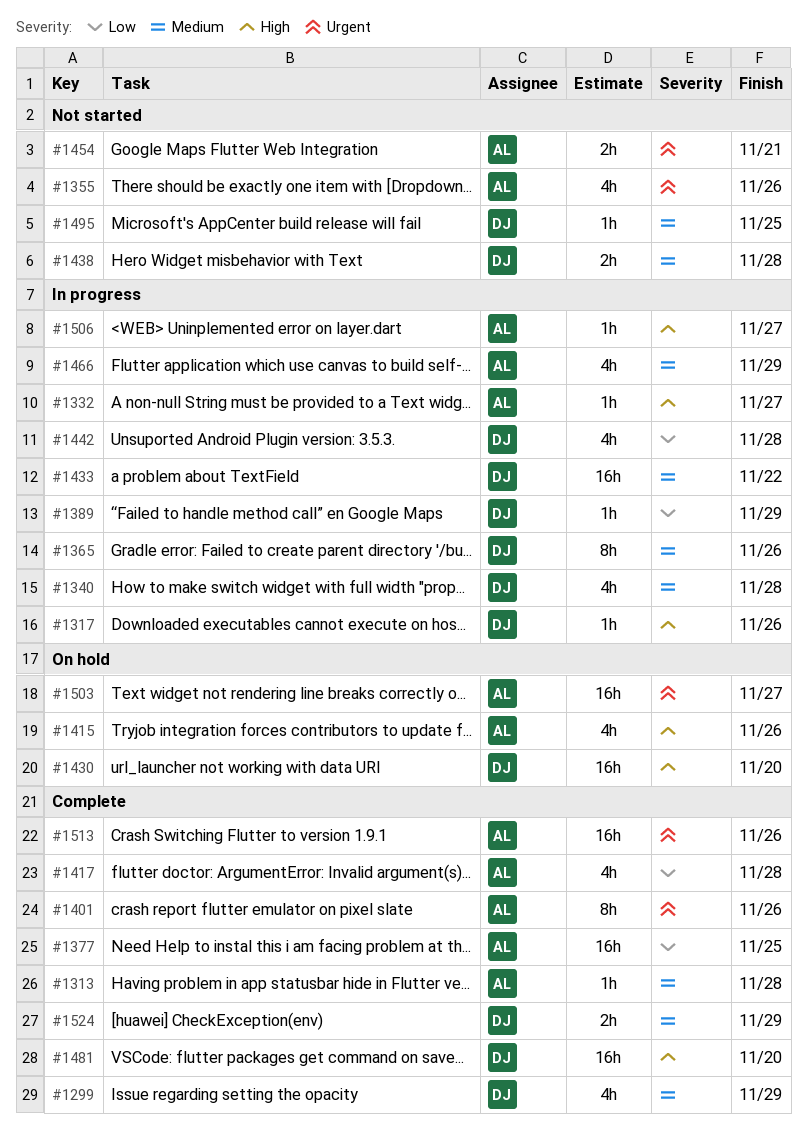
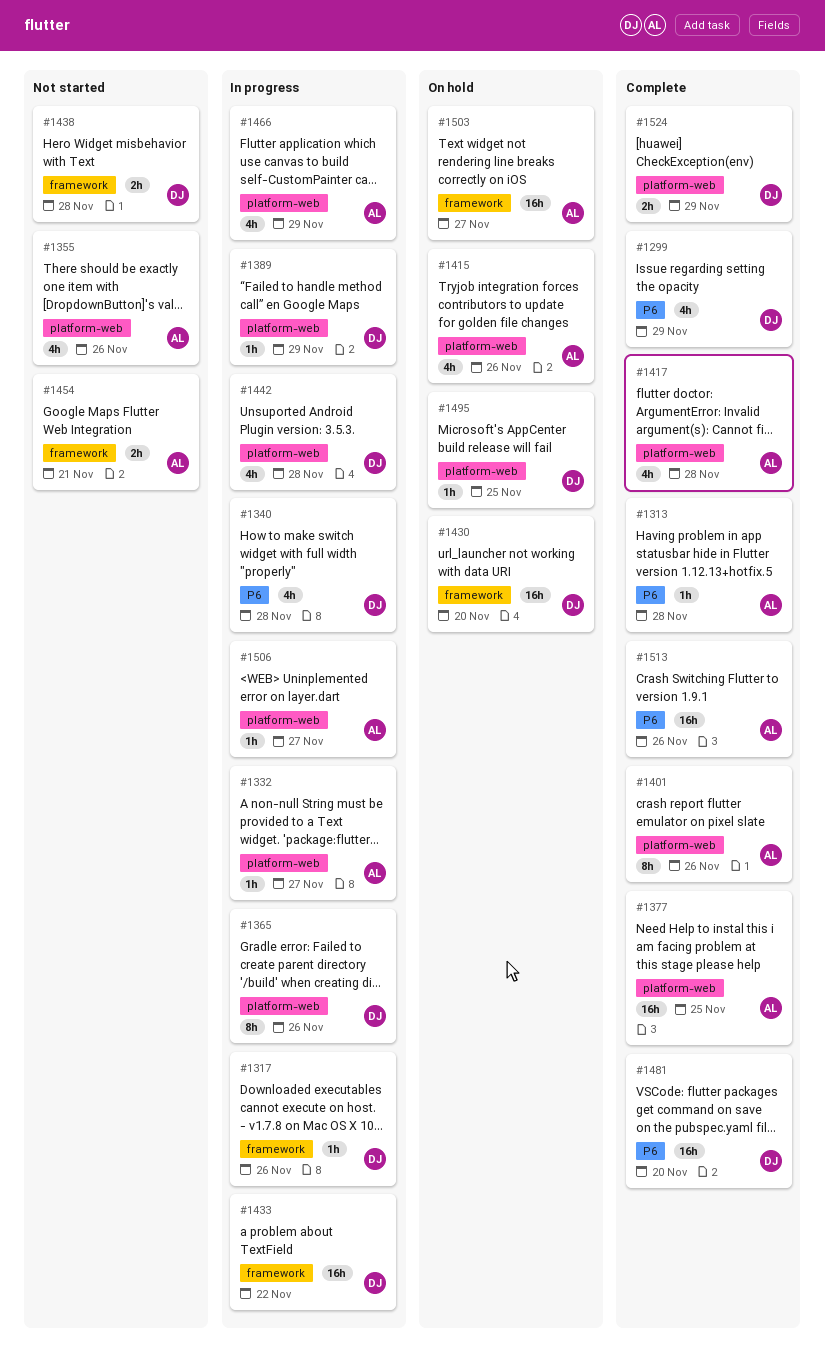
#1495, status: Not started -> On hold

